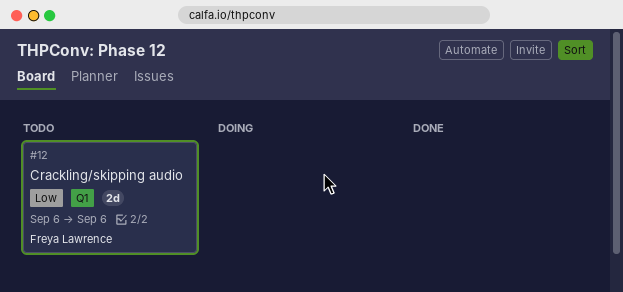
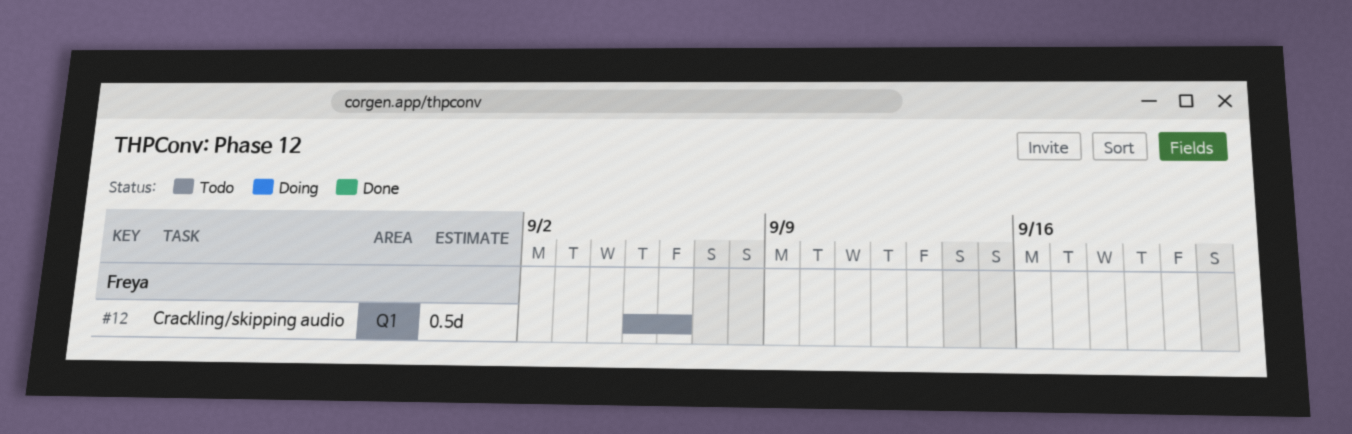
#12, estimate: 2d -> 0.5d
#12, start: Sep 6 -> Sep 5

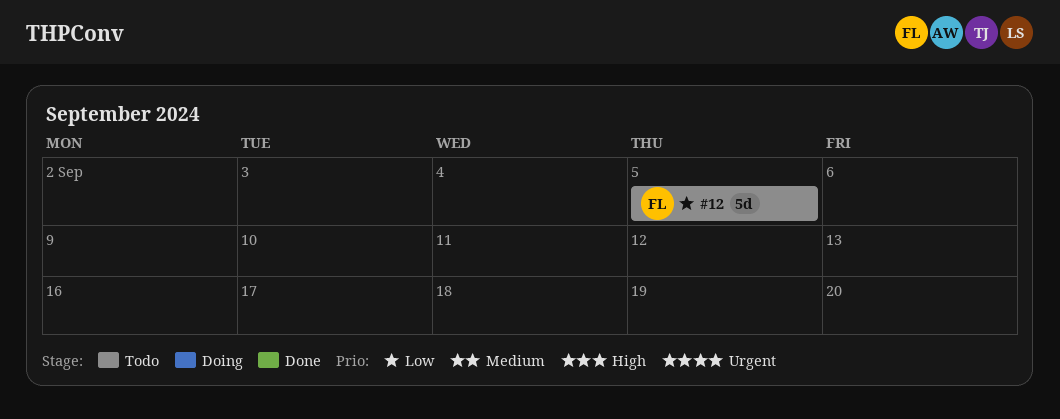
#12, estimate: 0.5d -> 5d
#12, due: Sep 6 -> Sep 5

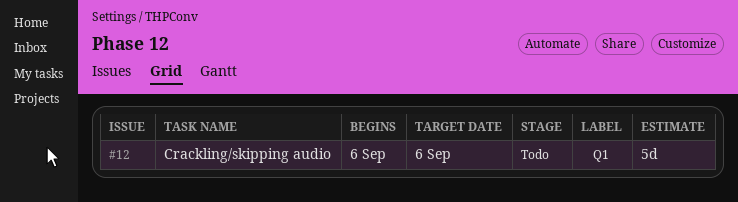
#12, start: Sep 5 -> Sep 6
#12, due: Sep 5 -> Sep 6

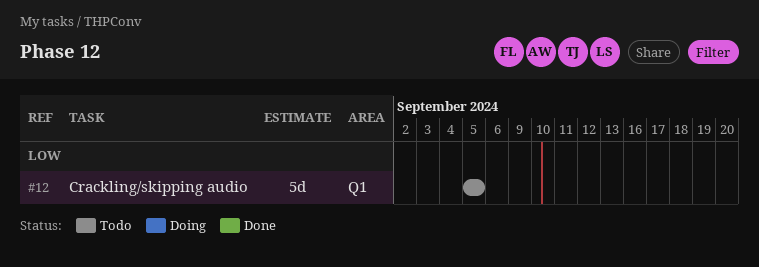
#12, start: Sep 6 -> Sep 5
#12, due: Sep 6 -> Sep 5

